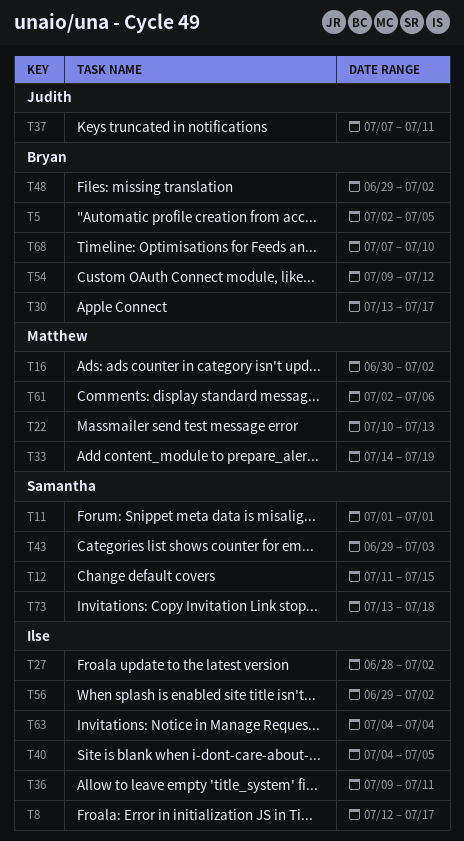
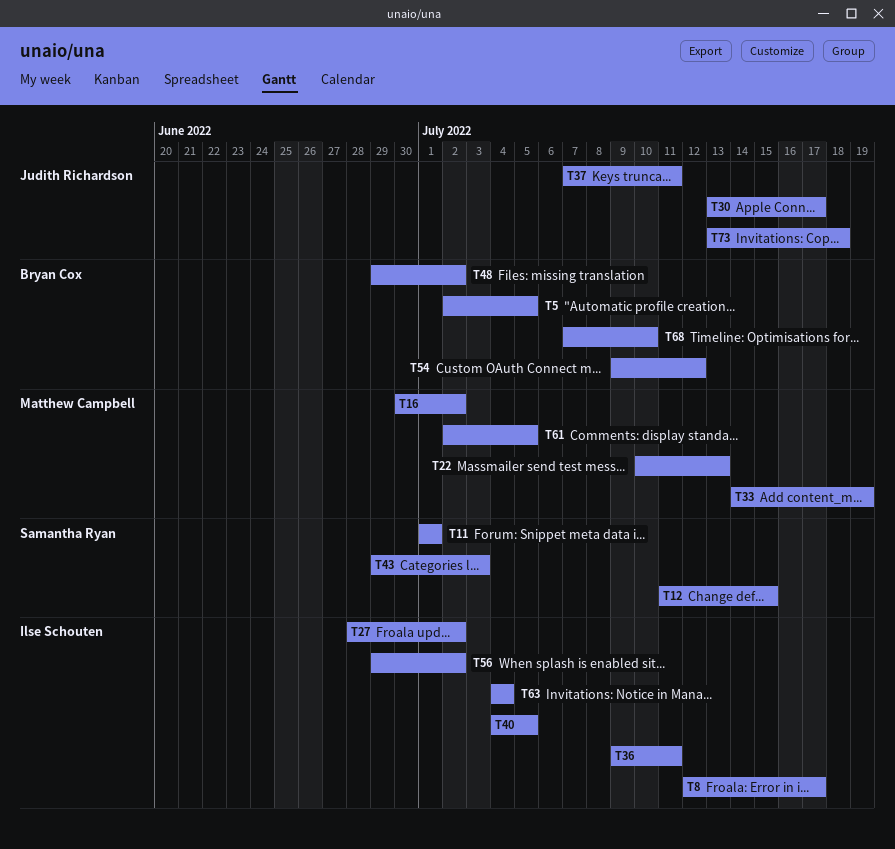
T30, owner: Bryan Cox -> Judith Richardson
T61, due: Jul 6 -> Jul 5
T73, owner: Samantha Ryan -> Judith Richardson

